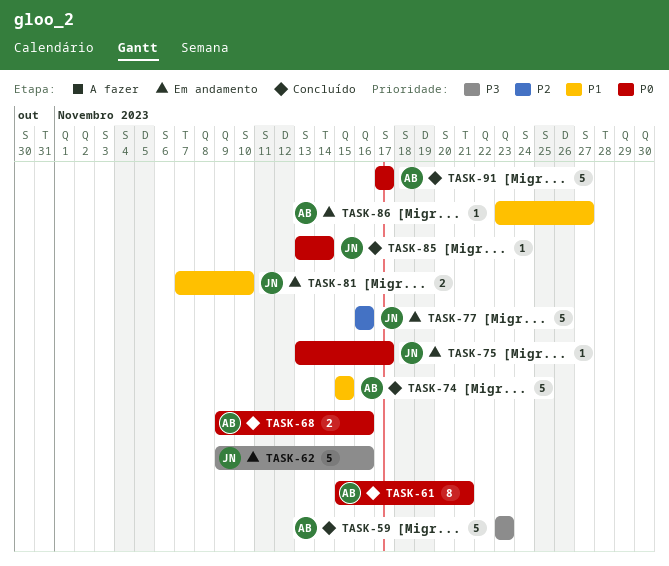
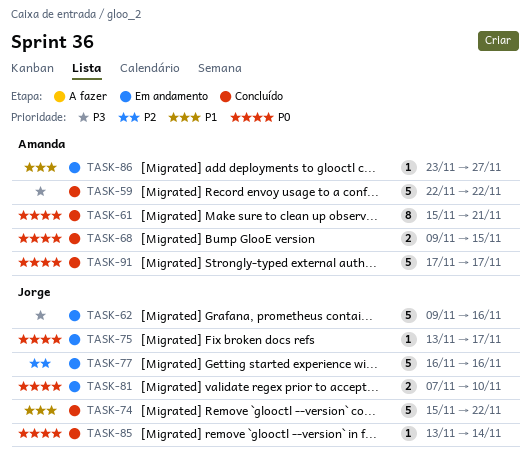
TASK-59, start: Nov 23 -> Nov 22
TASK-59, due: Nov 23 -> Nov 22
TASK-68, due: Nov 16 -> Nov 15
TASK-74, owner: Amanda -> Jorge
TASK-74, due: Nov 15 -> Nov 22
TASK-81, priority: P1 -> P0

